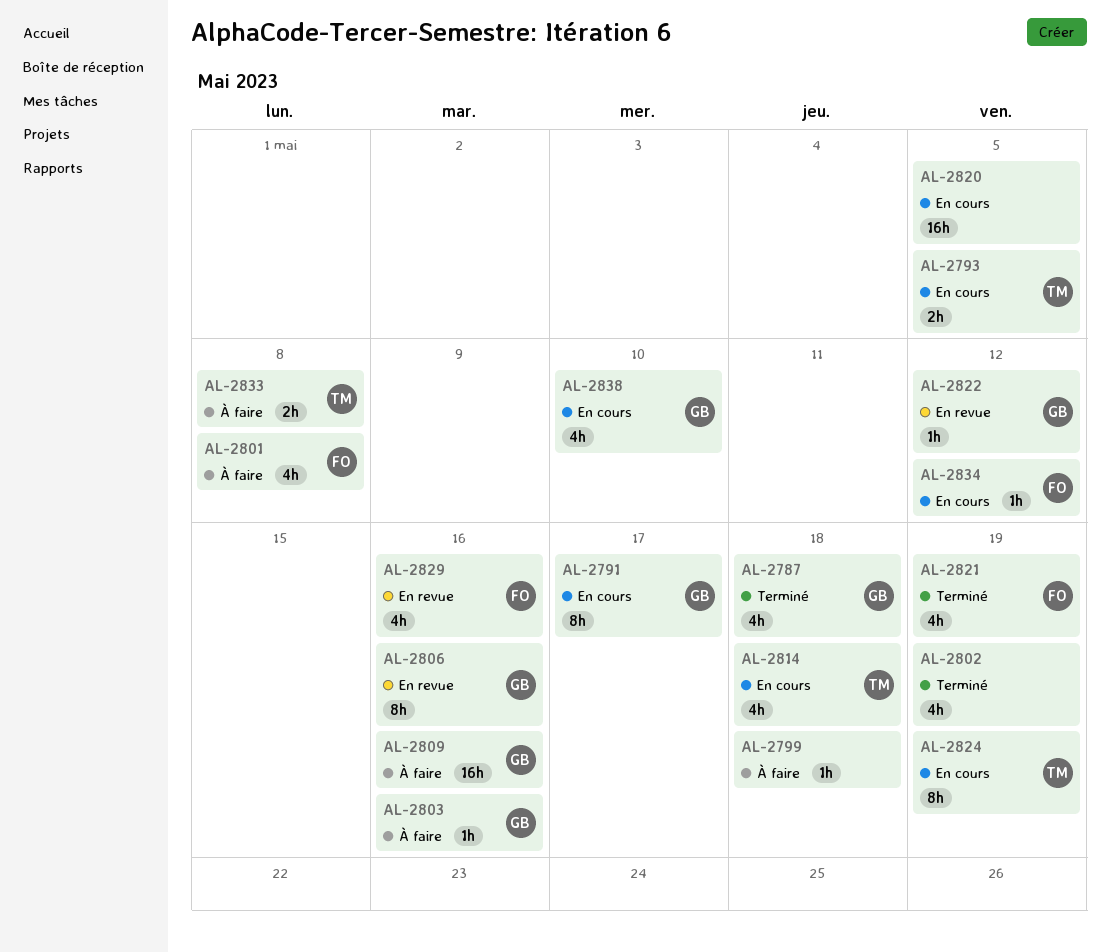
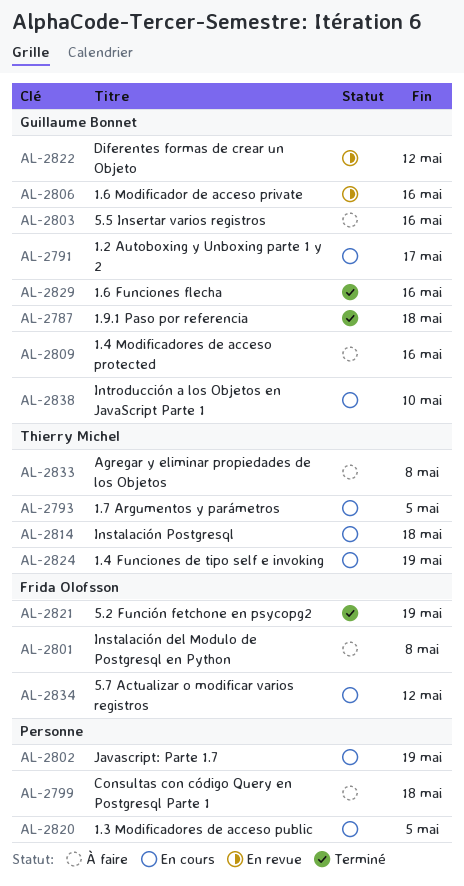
AL-2802, status: Terminé -> En cours
AL-2829, status: En revue -> Terminé
AL-2829, owner: Frida Olofsson -> Guillaume Bonnet

